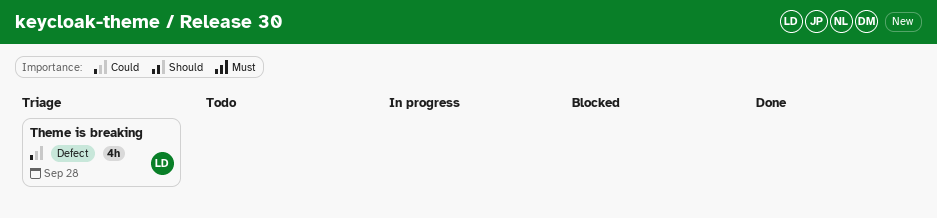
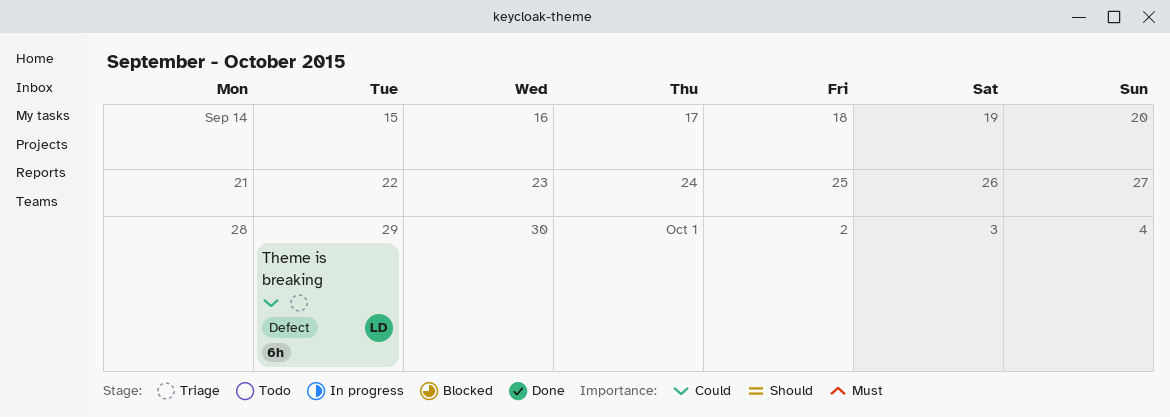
Theme is breaking, estimate: 4h -> 6h
Theme is breaking, due: Sep 28 -> Sep 29

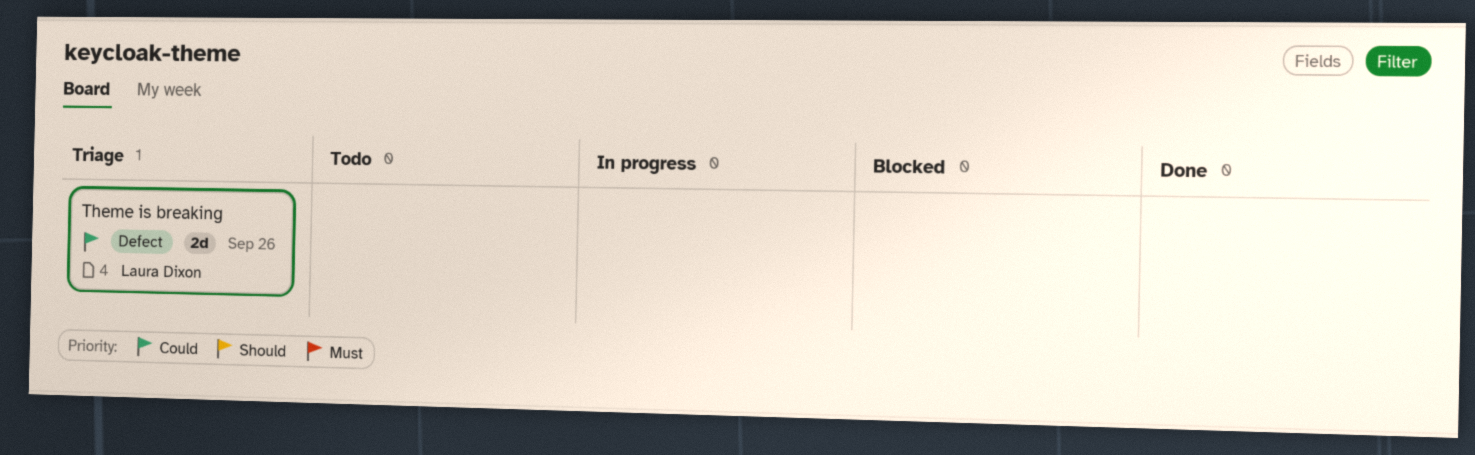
Theme is breaking, estimate: 6h -> 2d
Theme is breaking, due: Sep 29 -> Sep 26

